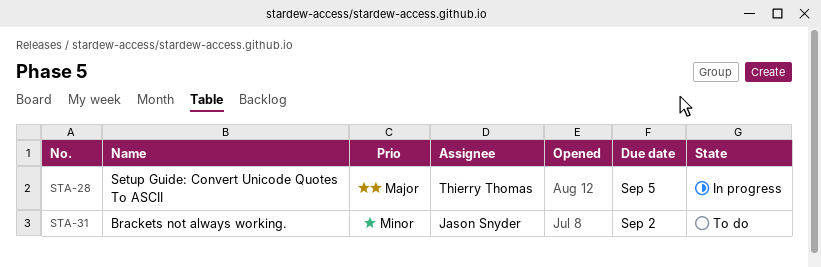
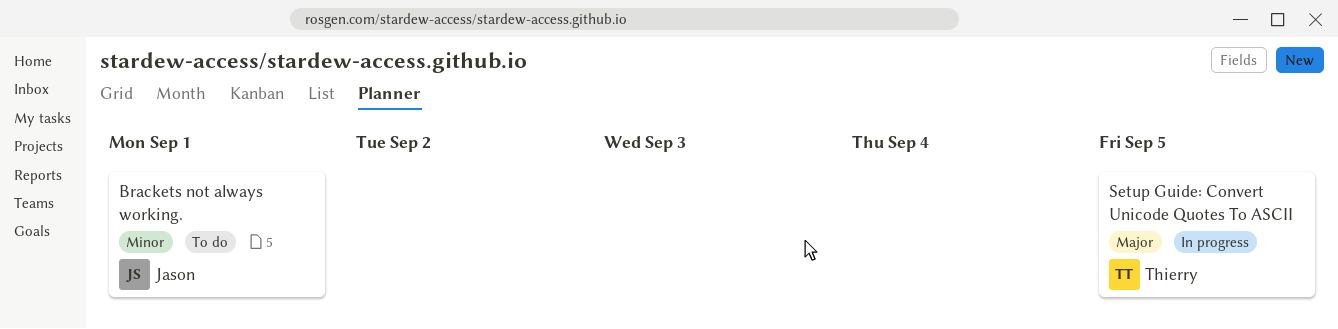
Brackets not always working., due: Sep 2 -> Sep 1

